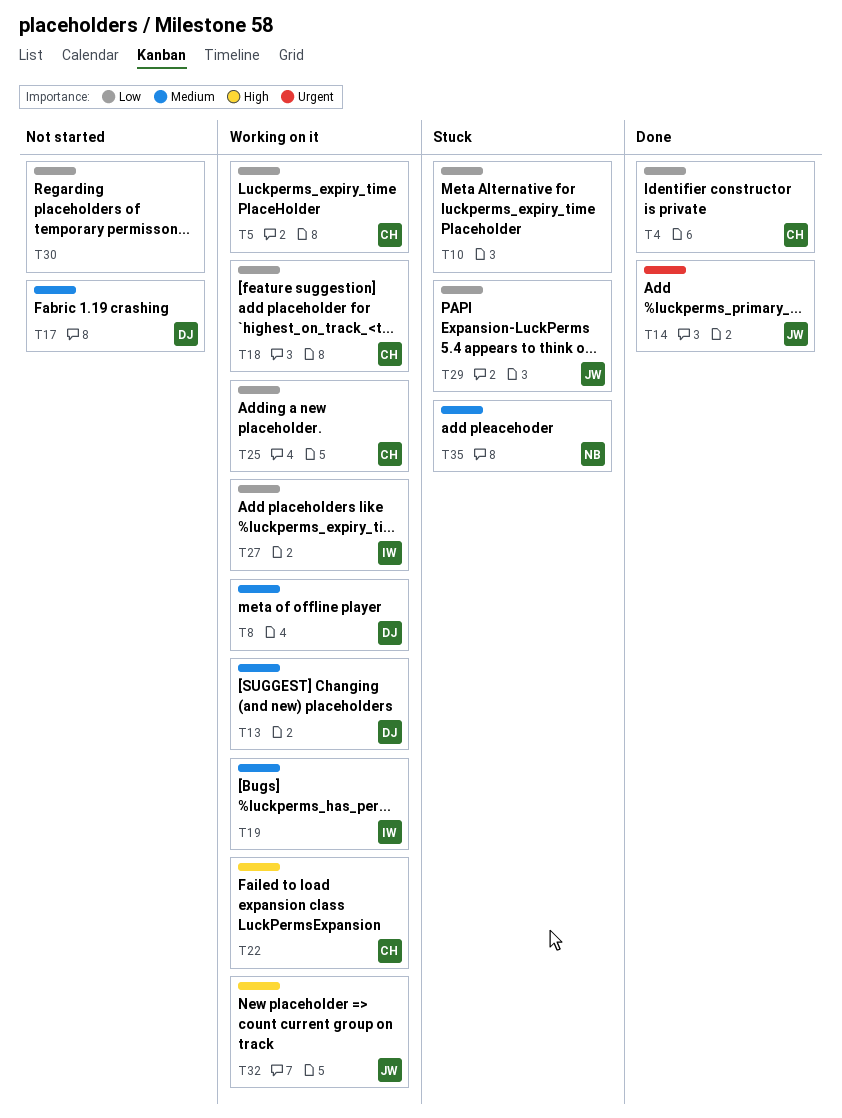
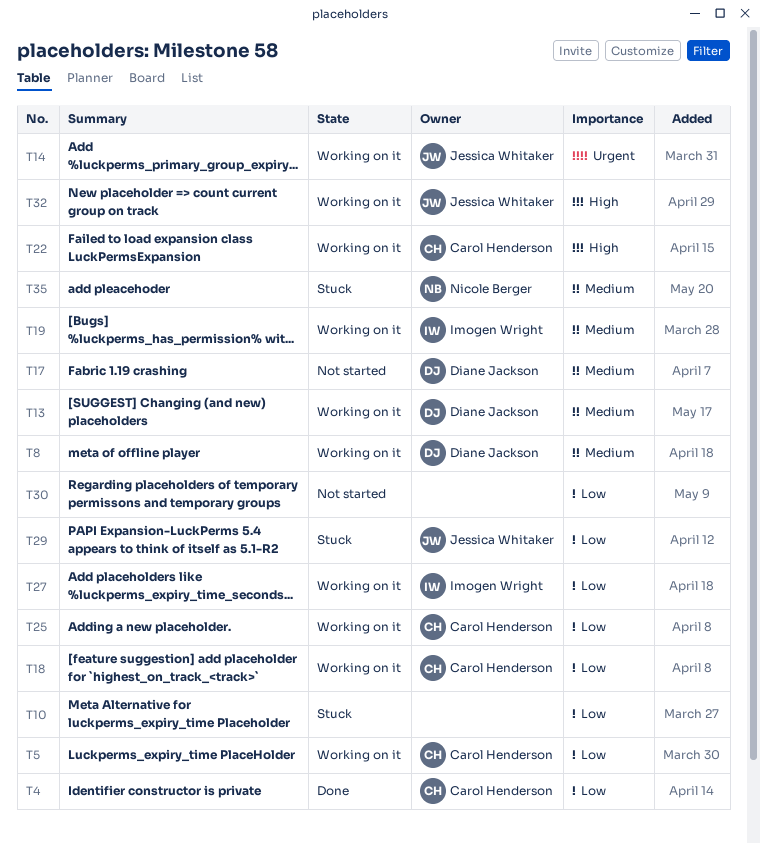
T14, status: Done -> Working on it

